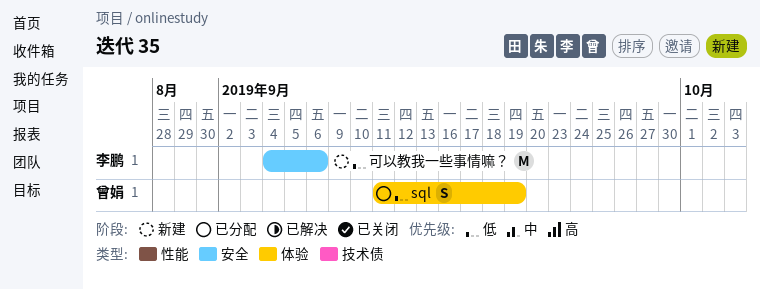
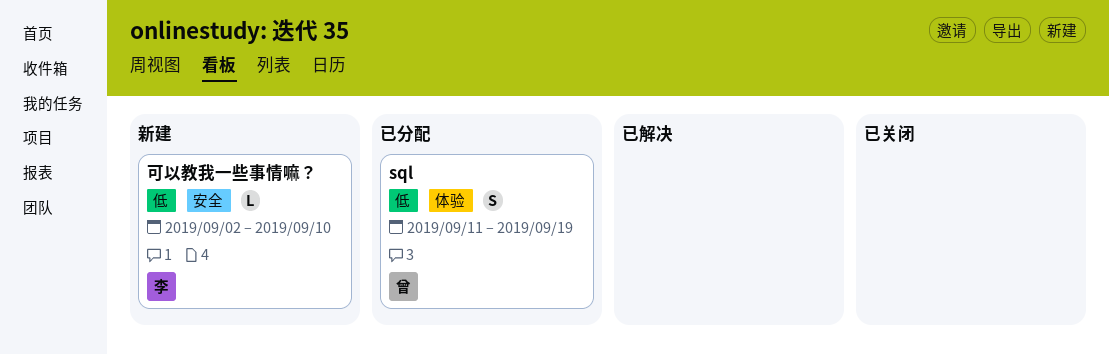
可以教我一些事情嘛？, estimate: M -> L
可以教我一些事情嘛？, start: Sep 4 -> Sep 2
可以教我一些事情嘛？, due: Sep 6 -> Sep 10

